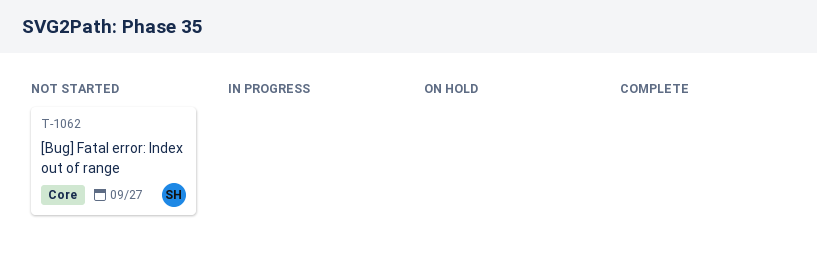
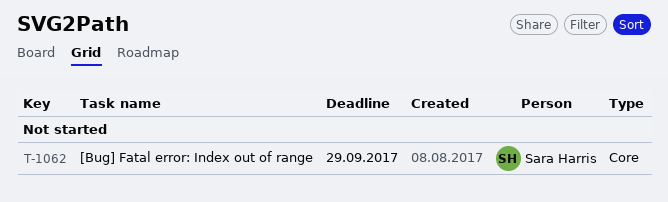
T-1062, due: Sep 27 -> Sep 29

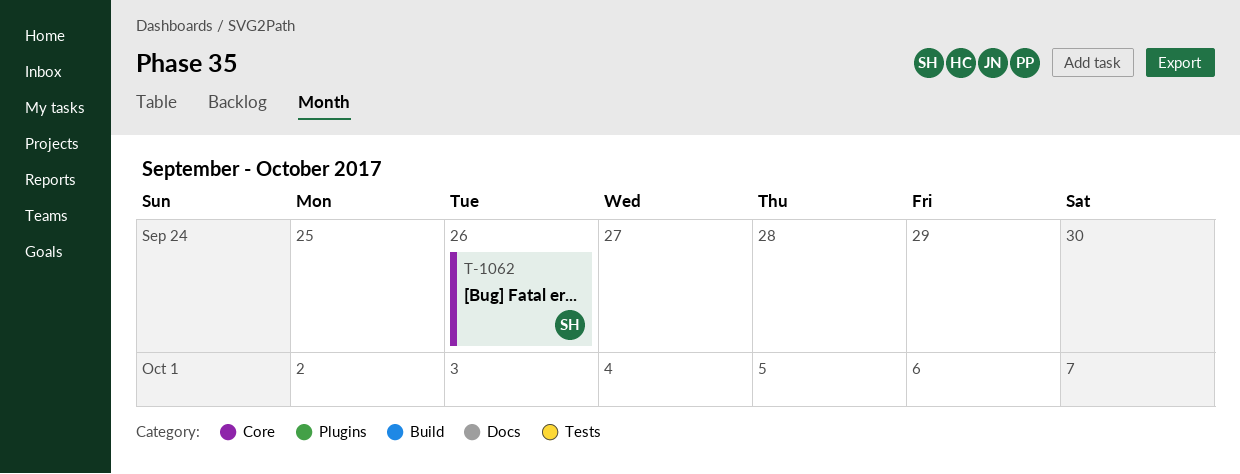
T-1062, due: Sep 29 -> Sep 26

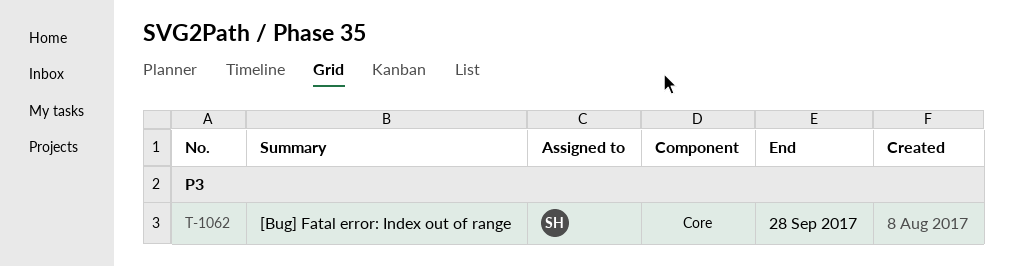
T-1062, due: Sep 26 -> Sep 28

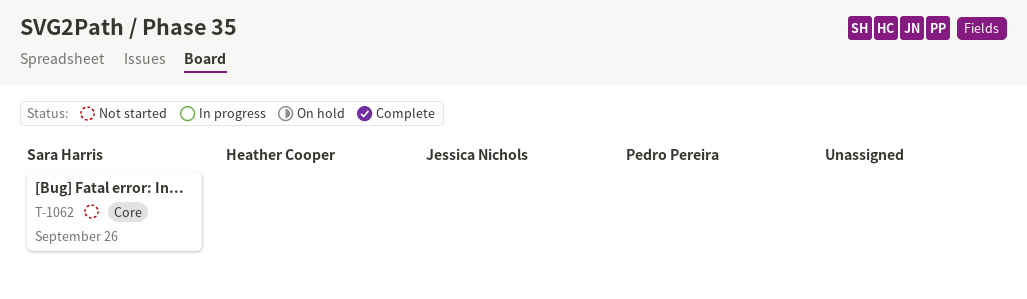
T-1062, due: Sep 28 -> Sep 26

